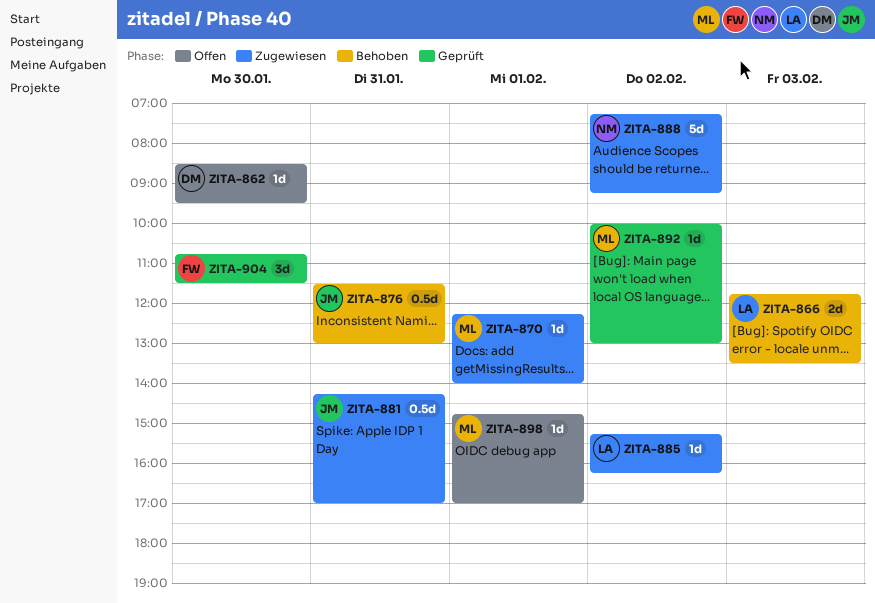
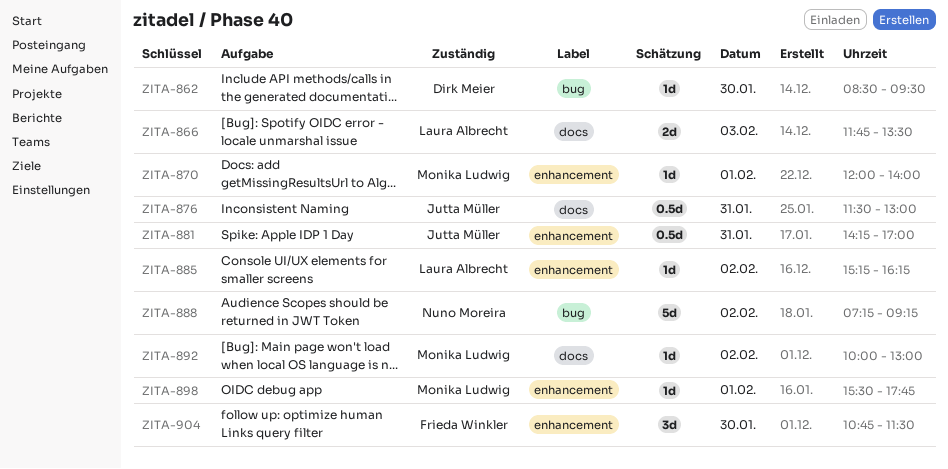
ZITA-870, begins: 12:15 -> 12:00
ZITA-898, begins: 14:45 -> 15:30
ZITA-898, ends: 17:00 -> 17:45

